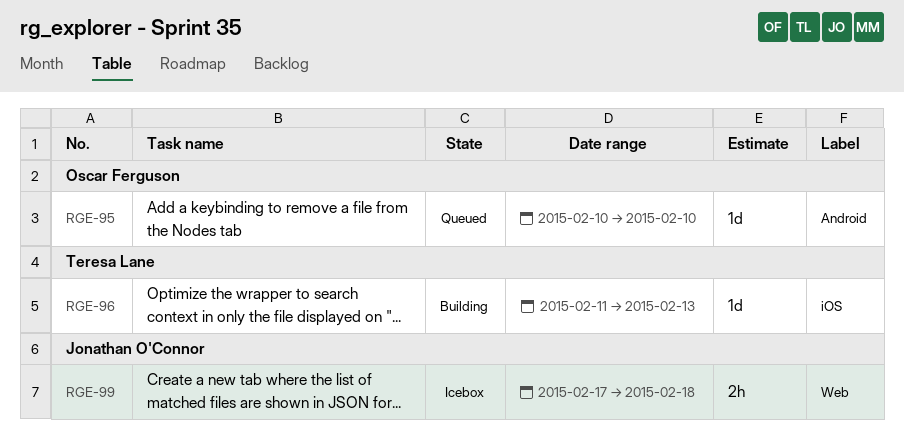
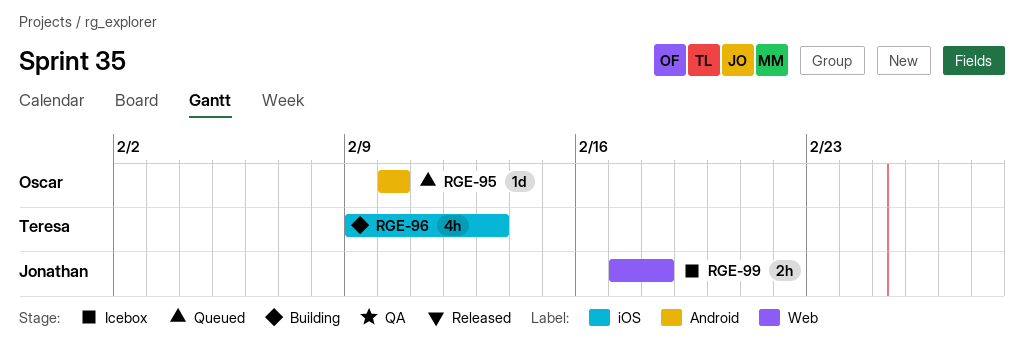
RGE-96, estimate: 1d -> 4h
RGE-96, start: Feb 11 -> Feb 9

